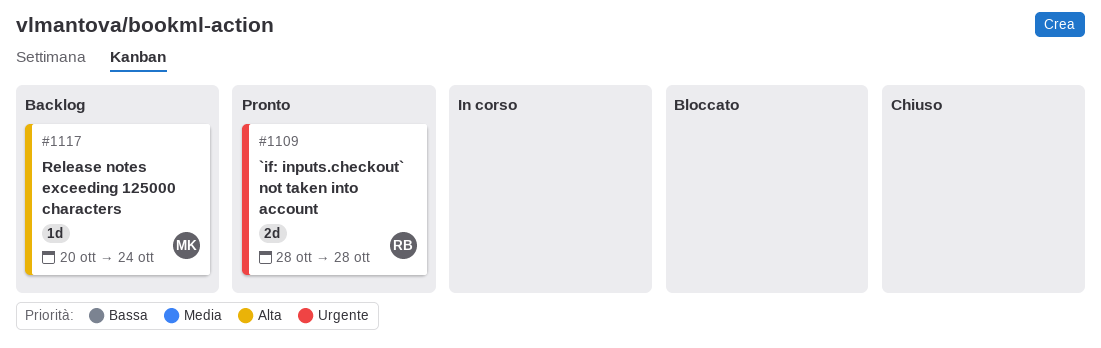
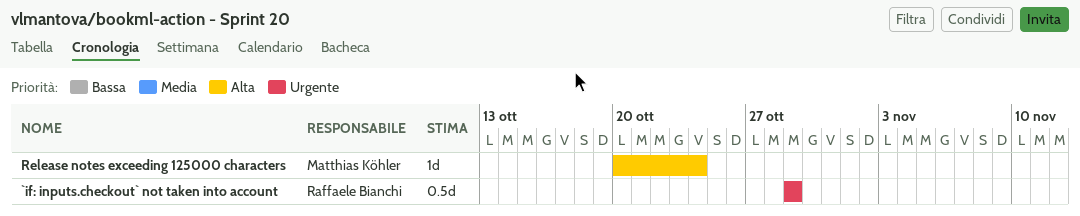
`if: inputs.checkout` not taken into account, estimate: 2d -> 0.5d
`if: inputs.checkout` not taken into account, start: Oct 28 -> Oct 29
`if: inputs.checkout` not taken into account, due: Oct 28 -> Oct 29

